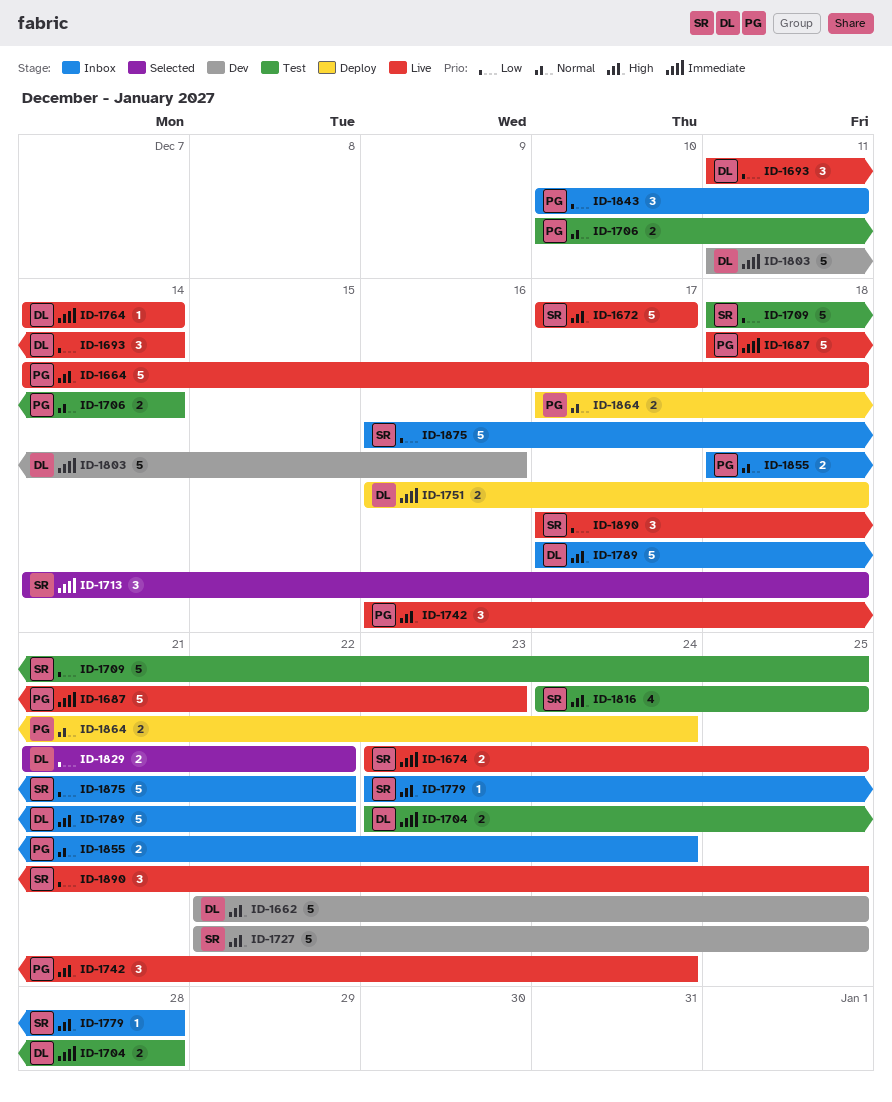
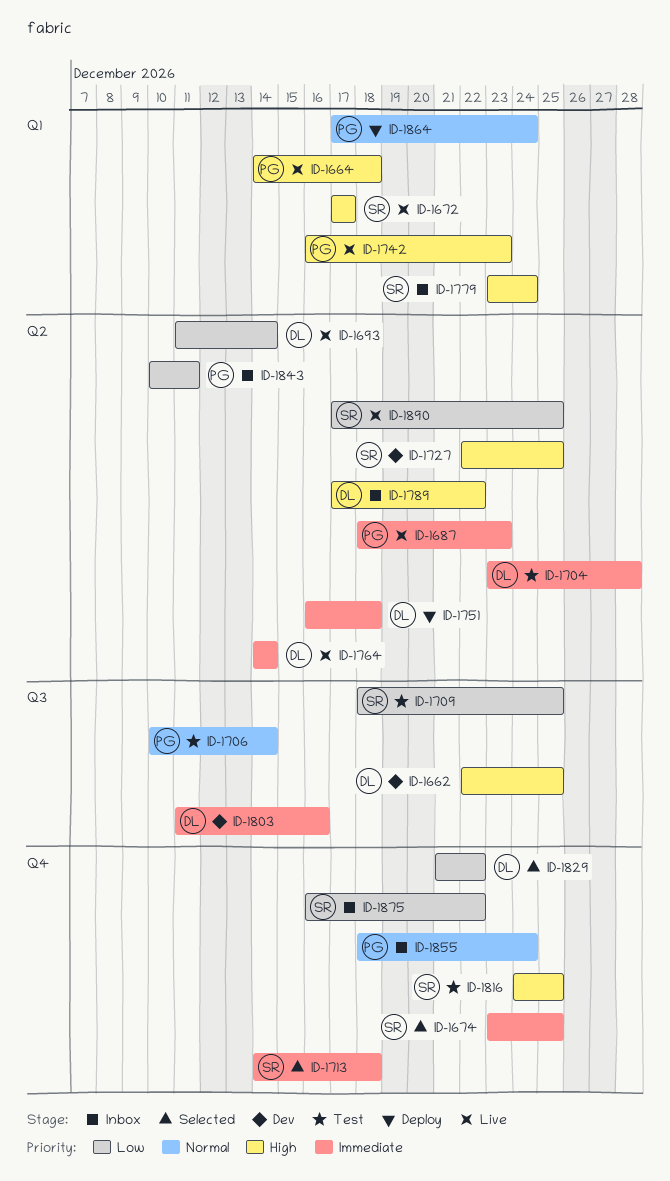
ID-1674, status: Live -> Selected
ID-1742, due: Dec 24 -> Dec 23
ID-1779, due: Dec 28 -> Dec 24

